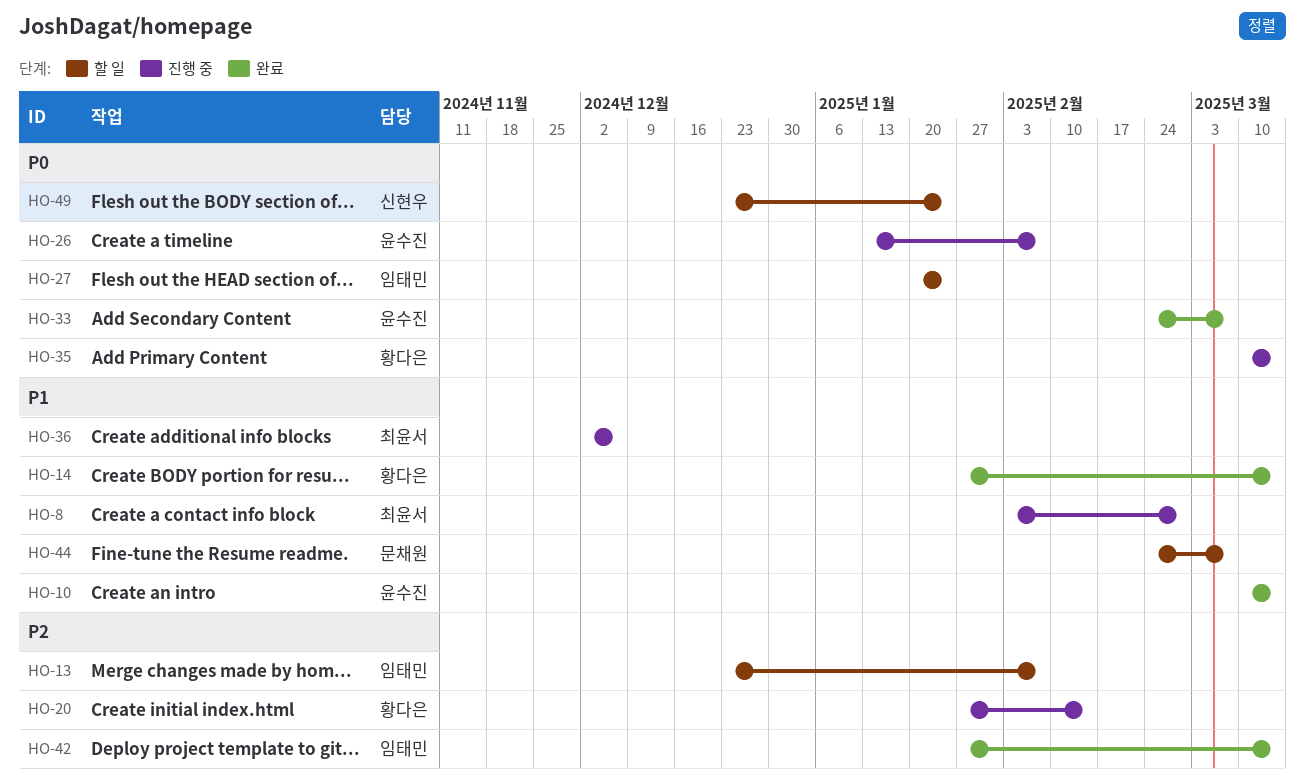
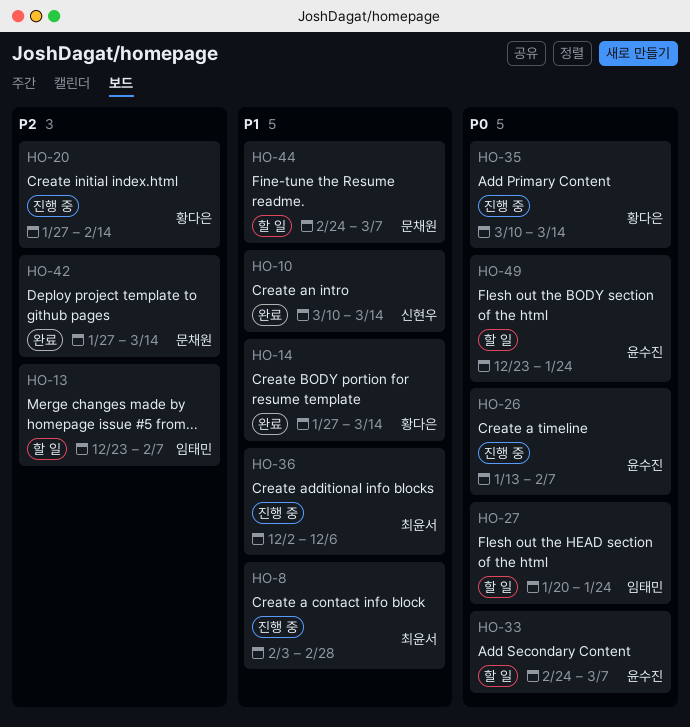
HO-10, owner: 윤수진 -> 신현우
HO-33, status: 완료 -> 할 일
HO-42, owner: 임태민 -> 문채원
HO-49, owner: 신현우 -> 윤수진

